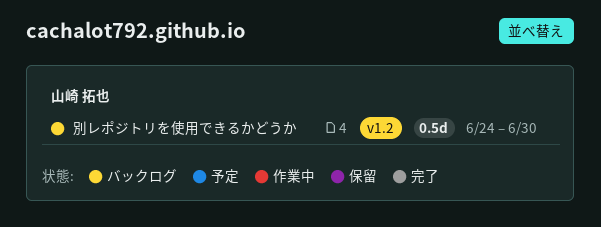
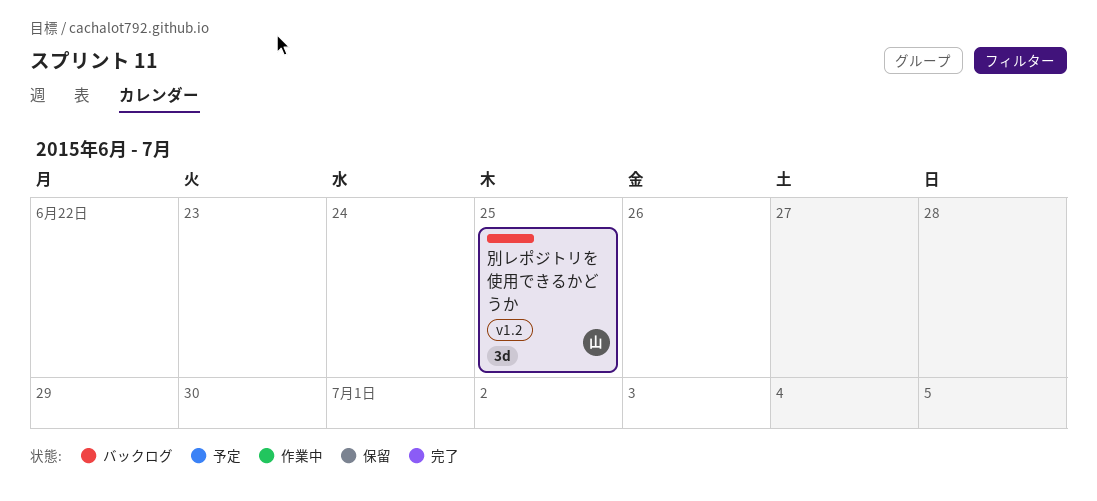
別レポジトリを使用できるかどうか, estimate: 0.5d -> 3d
別レポジトリを使用できるかどうか, due: Jun 30 -> Jun 25

